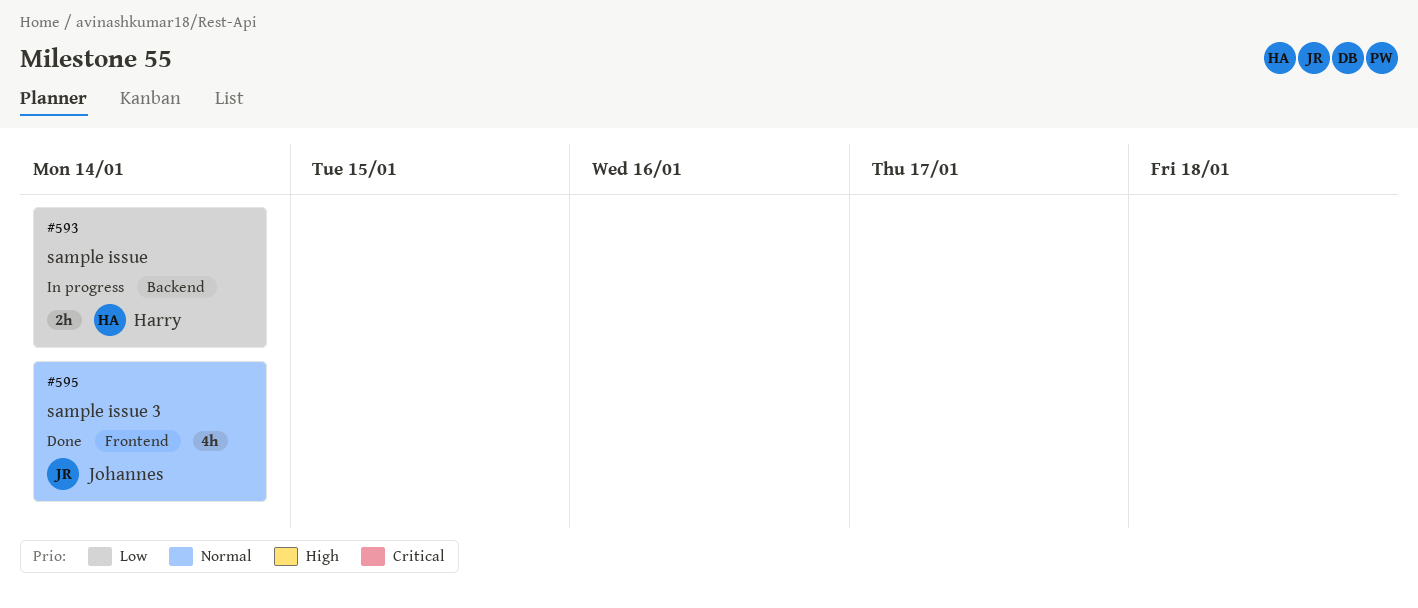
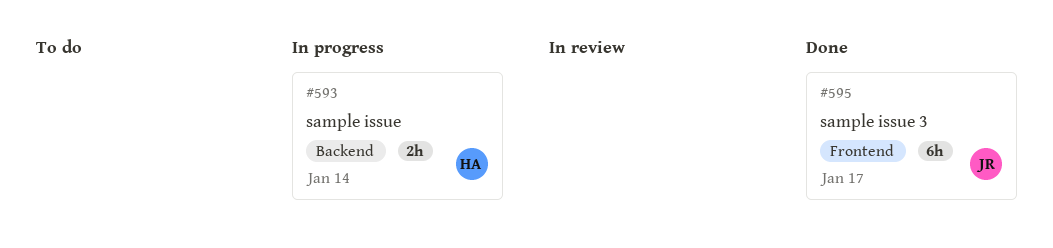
#595, estimate: 4h -> 6h
#595, due: Jan 14 -> Jan 17

